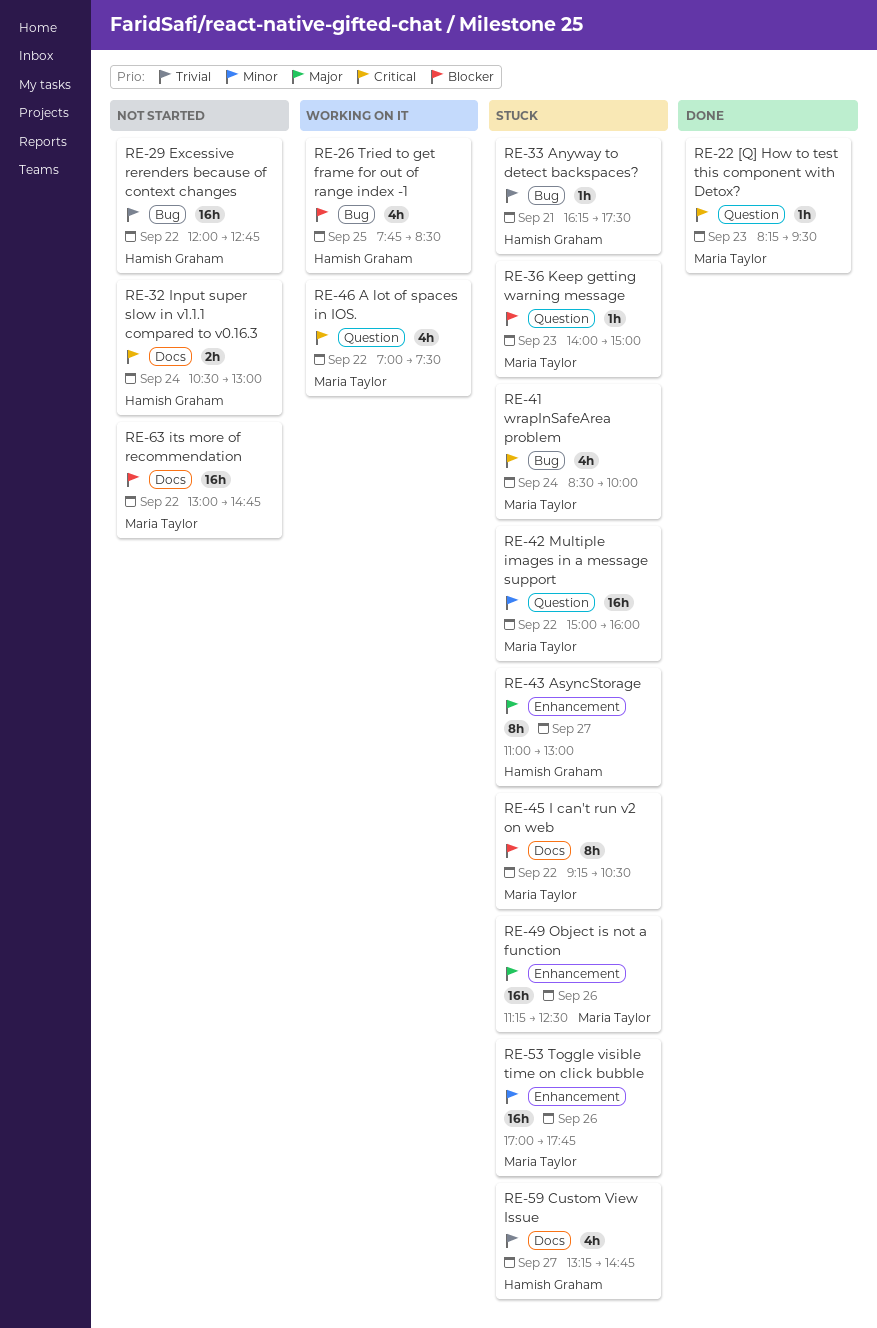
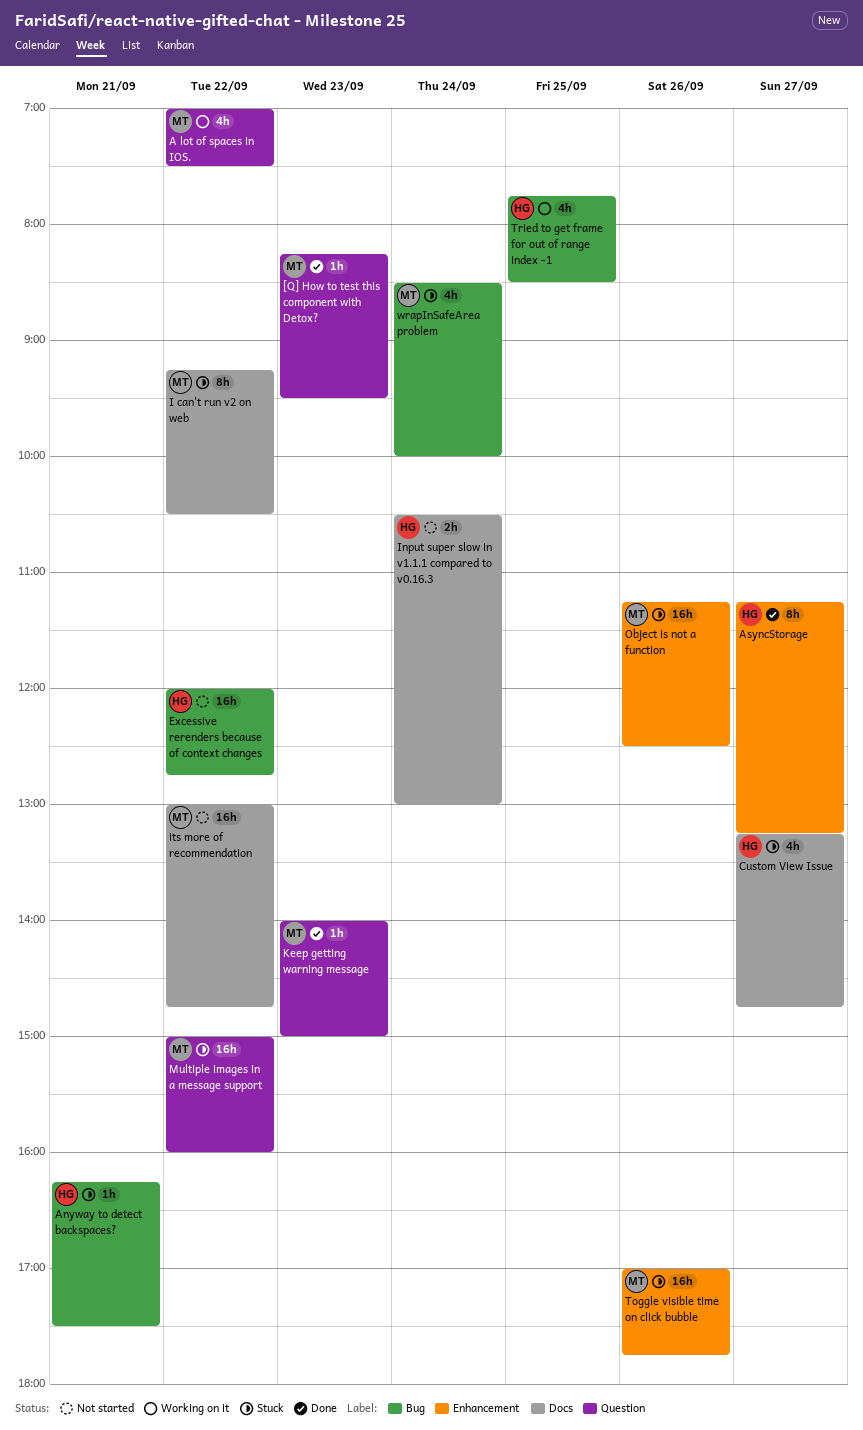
AsyncStorage, status: Stuck -> Done
AsyncStorage, begins: 11:00 -> 11:15
AsyncStorage, ends: 13:00 -> 13:15
Keep getting warning message, status: Stuck -> Done

